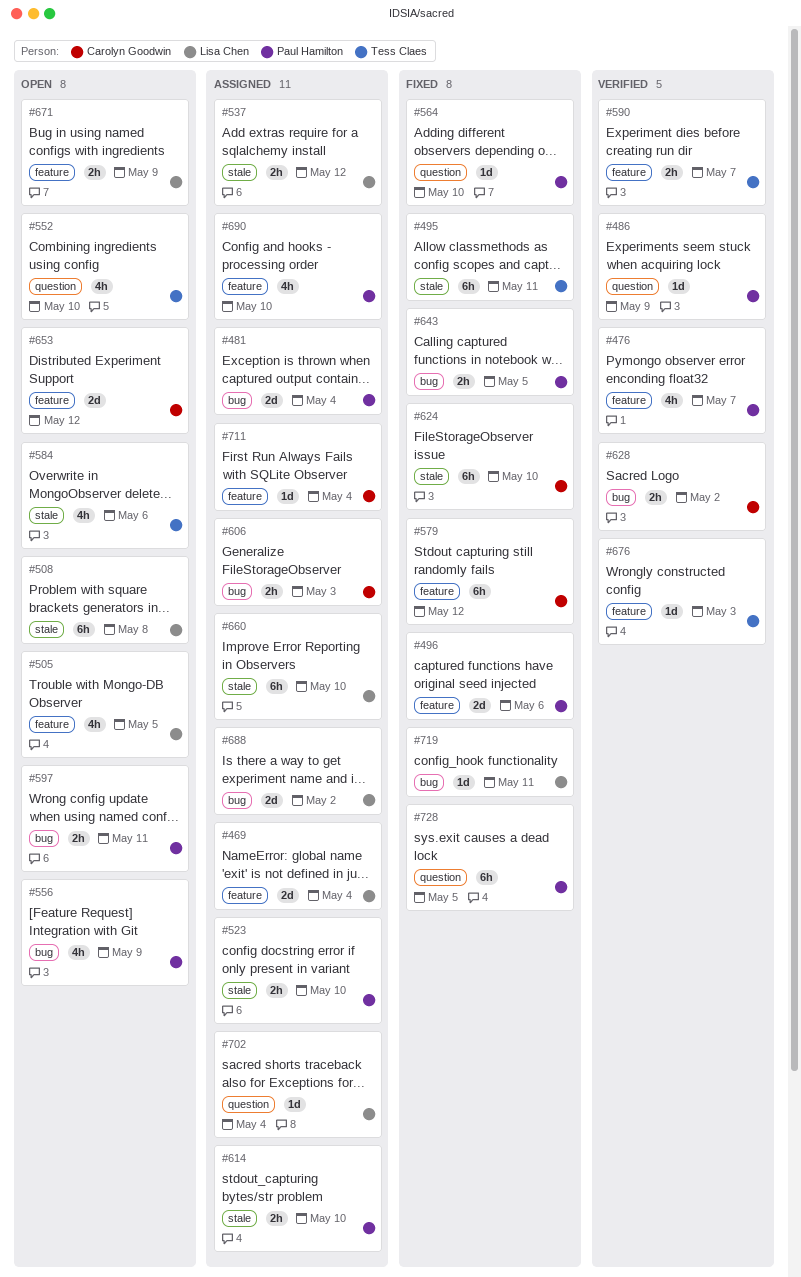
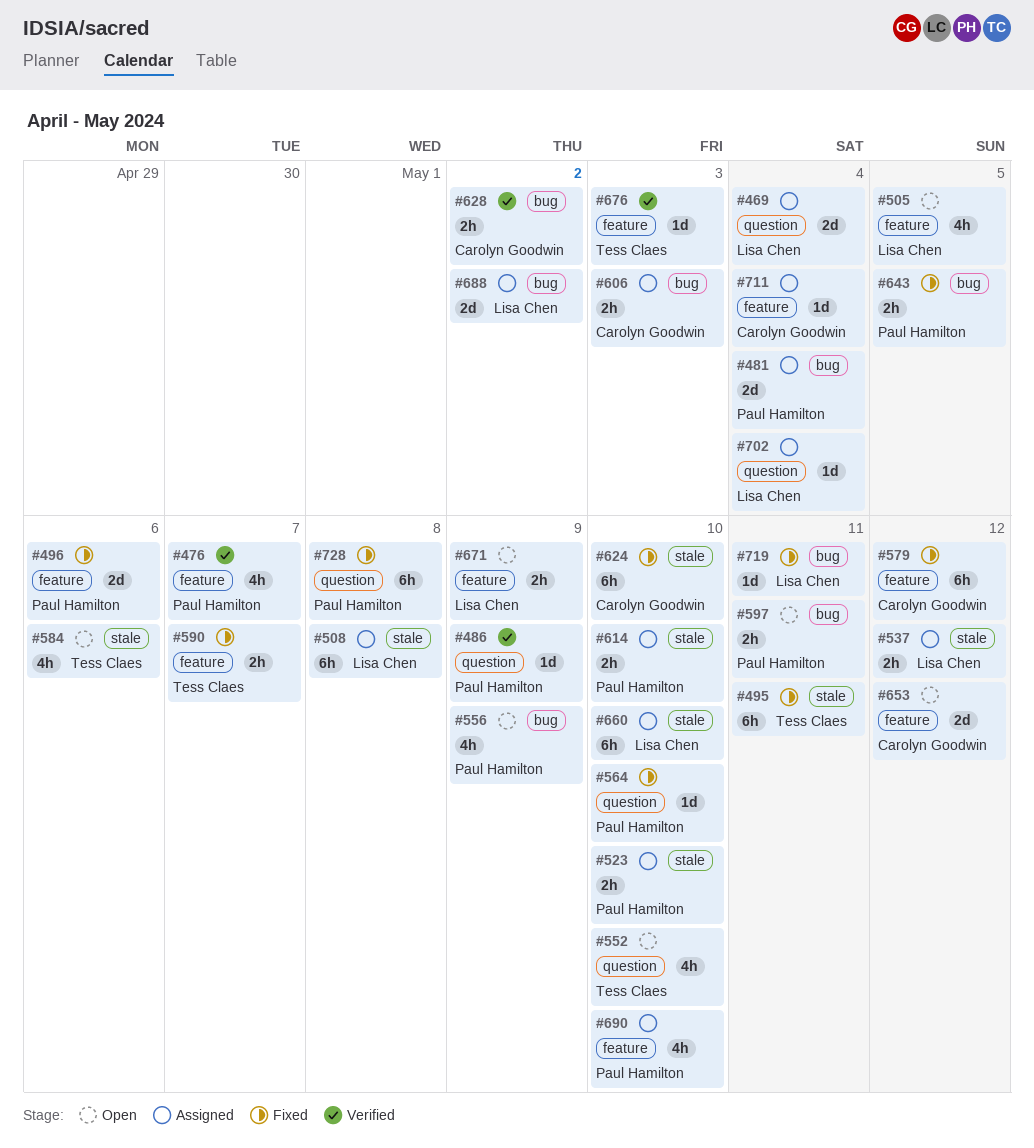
#469, label: feature -> question
#508, status: Open -> Assigned
#590, status: Verified -> Fixed
#728, due: May 5 -> May 8

